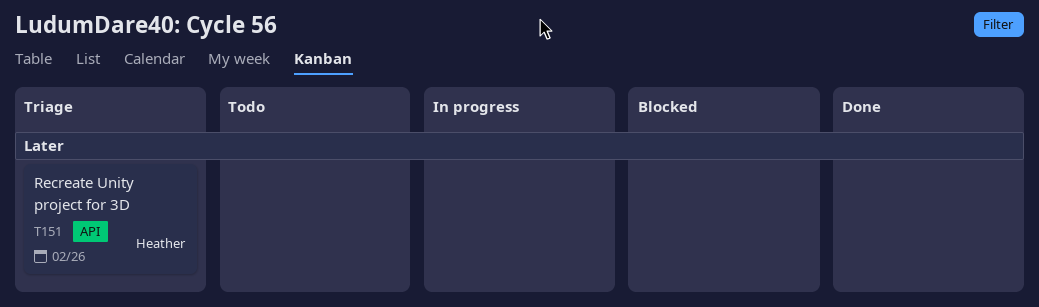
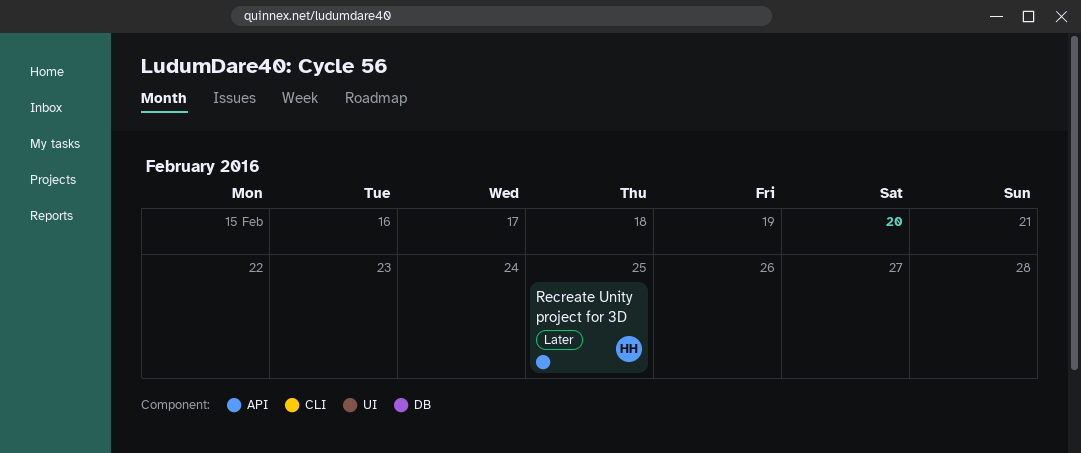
Recreate Unity project for 3D, due: Feb 26 -> Feb 25

